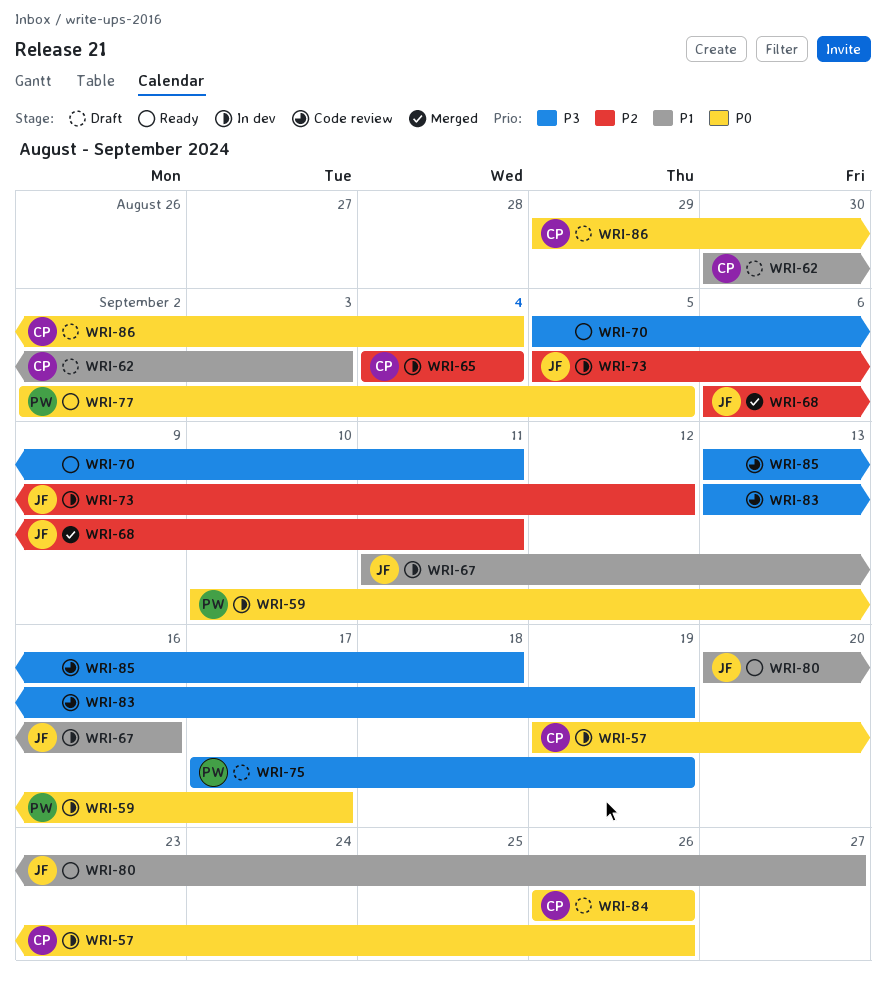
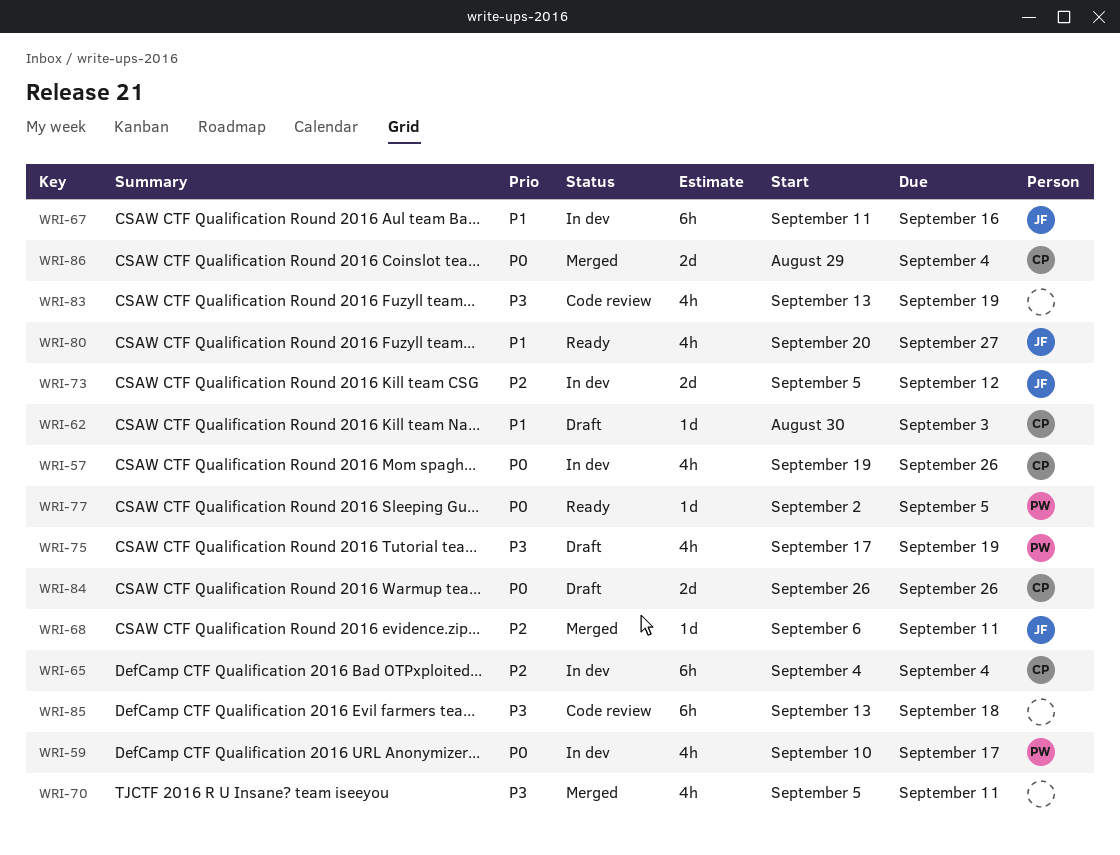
WRI-70, status: Ready -> Merged
WRI-86, status: Draft -> Merged

